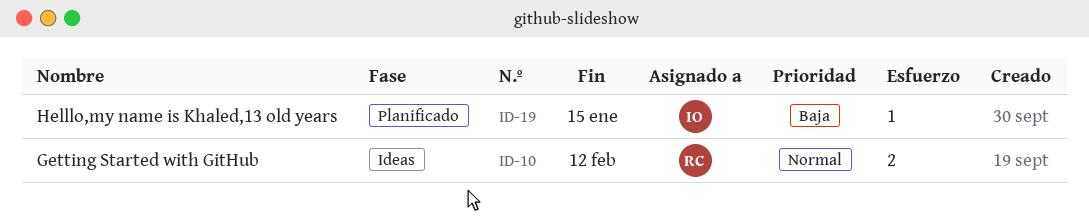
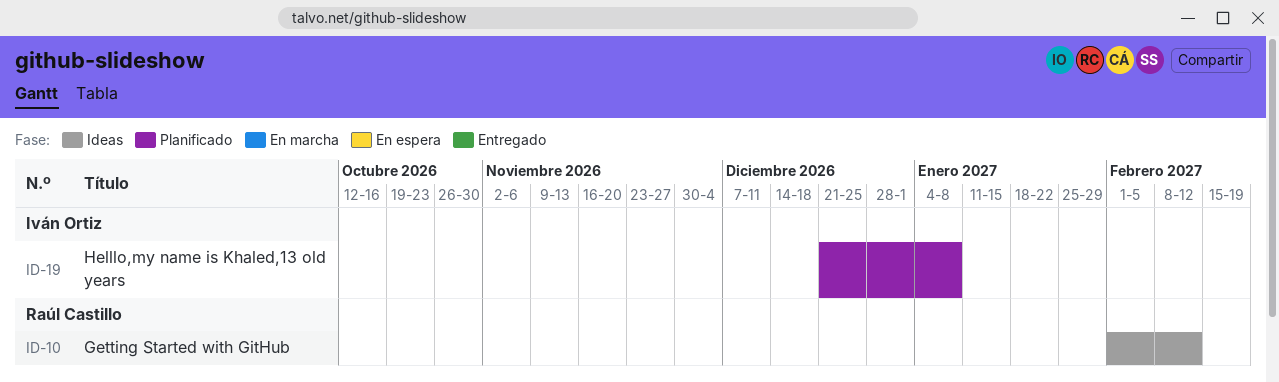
ID-19, due: Jan 15 -> Jan 8

